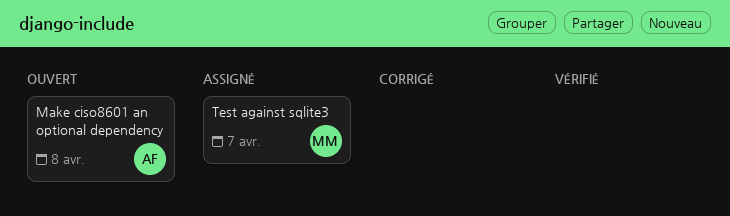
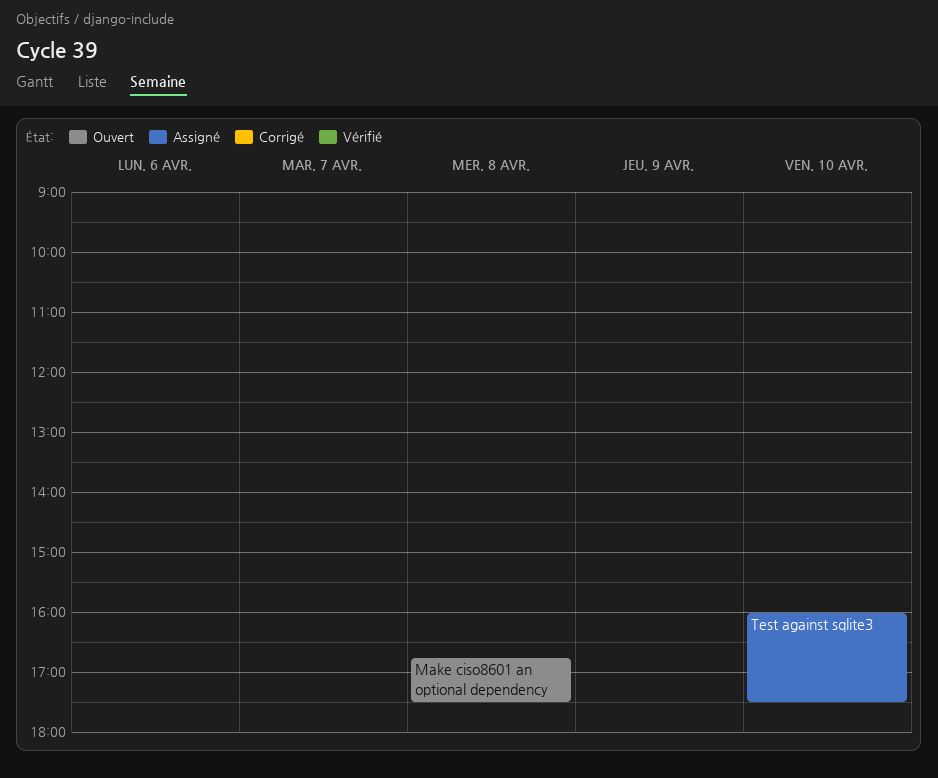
Test against sqlite3, day: Apr 7 -> Apr 10

